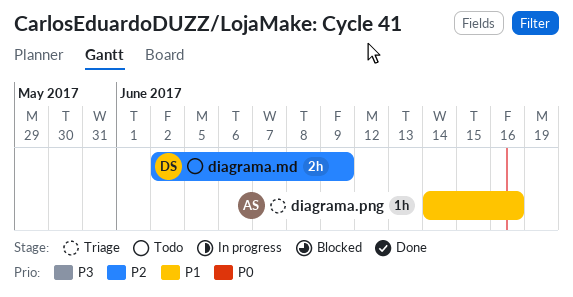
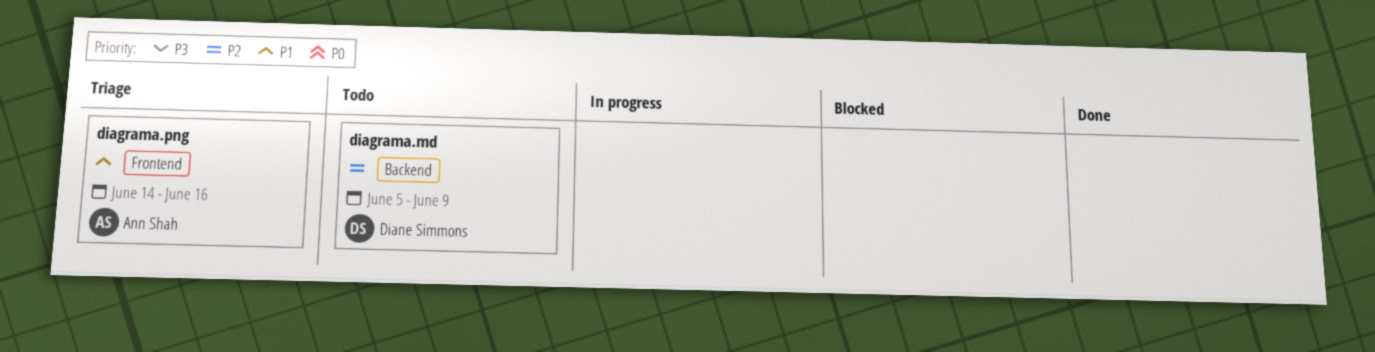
diagrama.md, start: Jun 2 -> Jun 5

